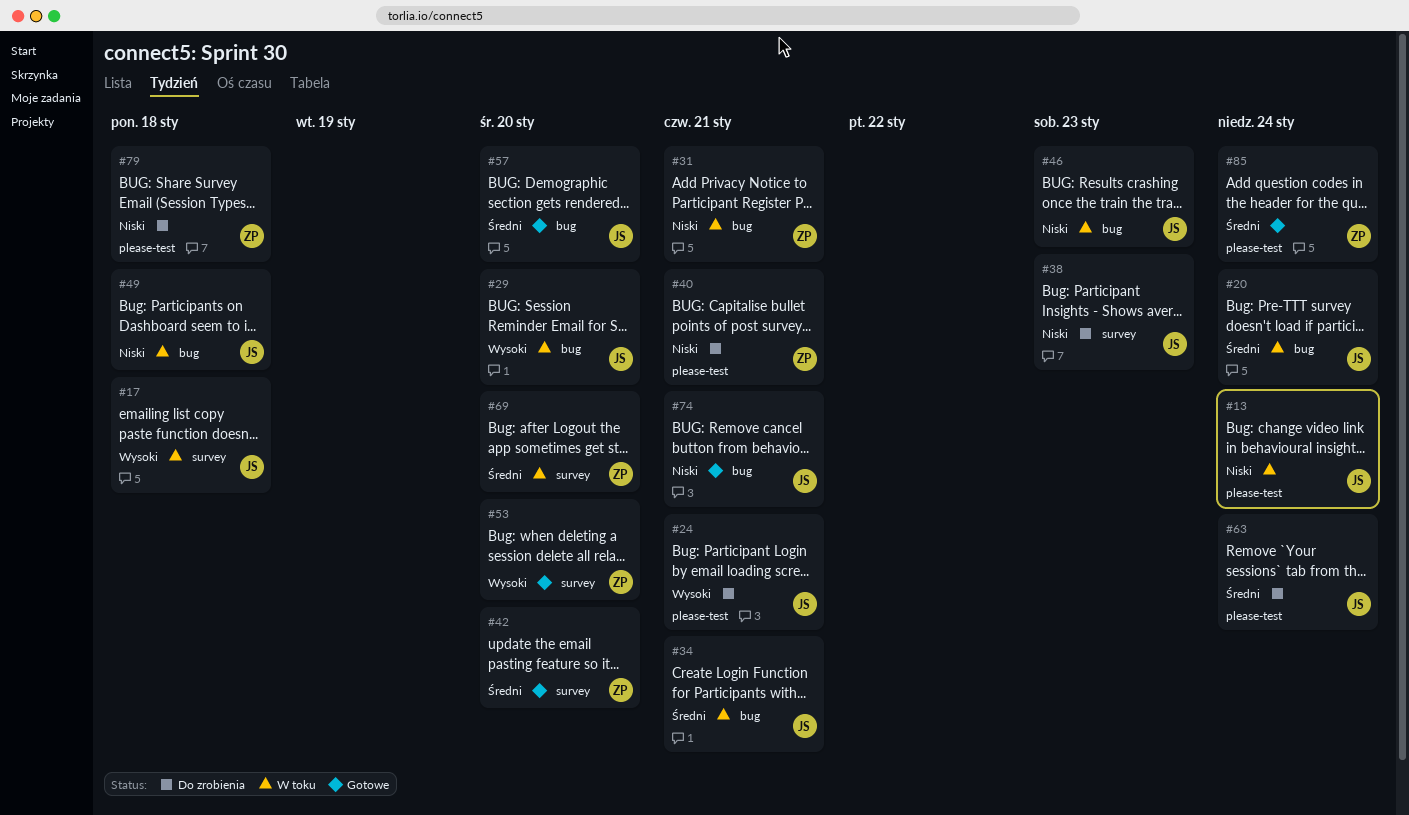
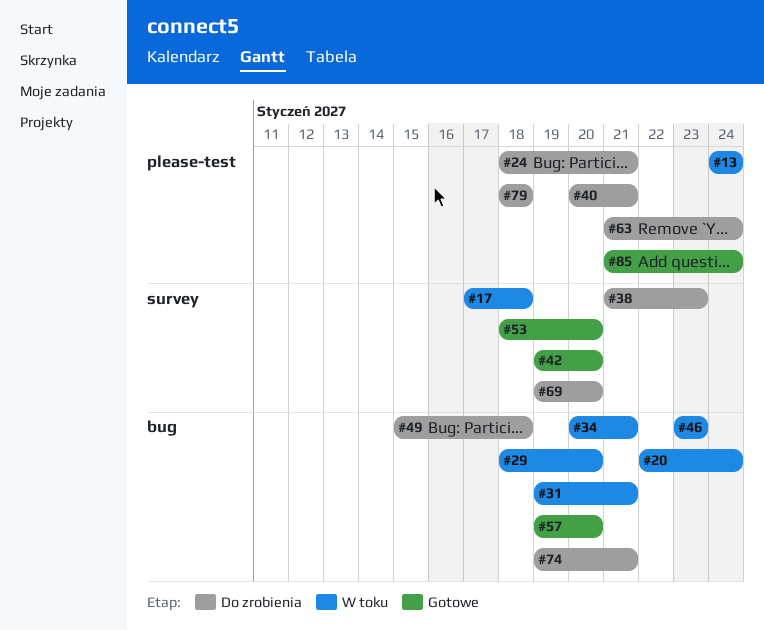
#49, status: W toku -> Do zrobienia
#69, status: W toku -> Do zrobienia
#74, status: Gotowe -> Do zrobienia

